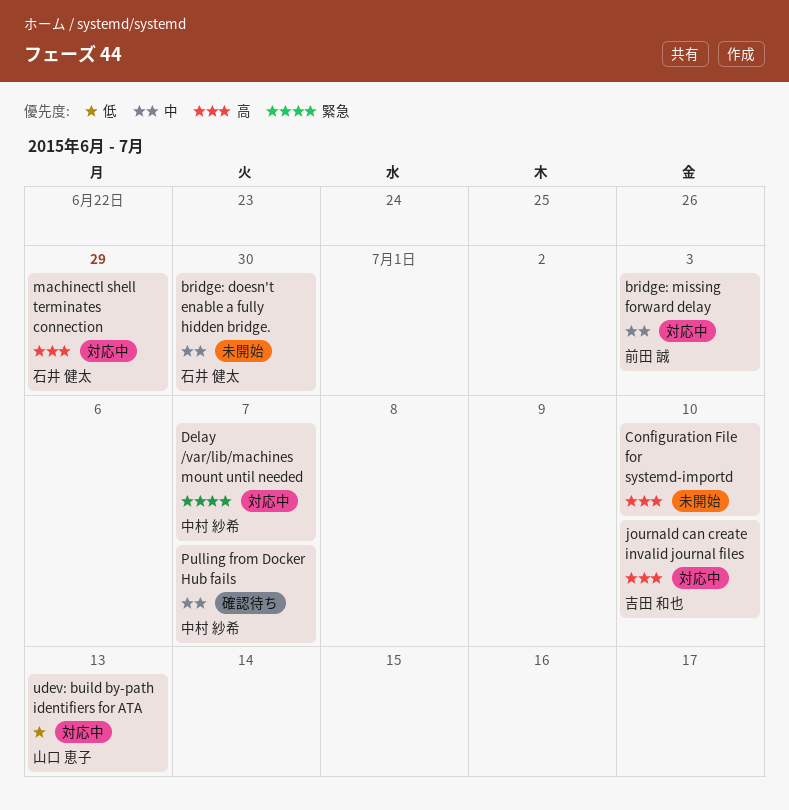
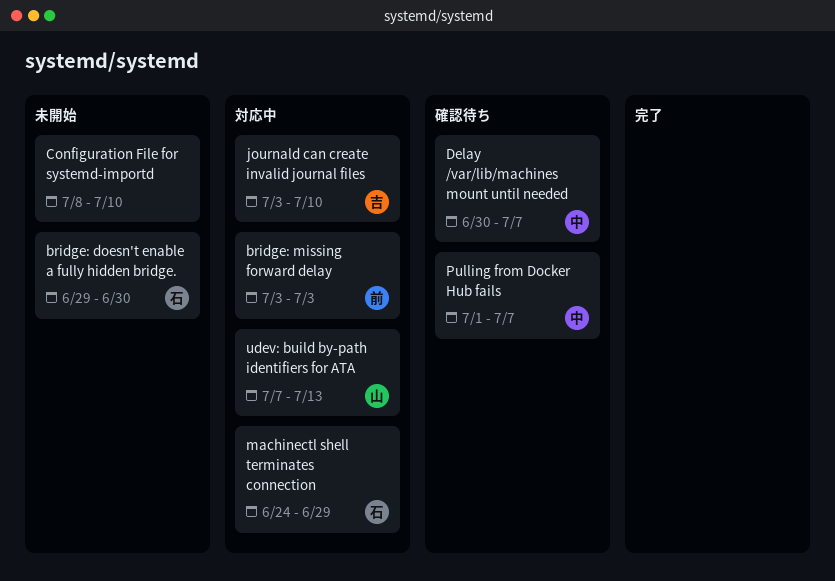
Delay /var/lib/machines mount until needed, status: 対応中 -> 確認待ち

